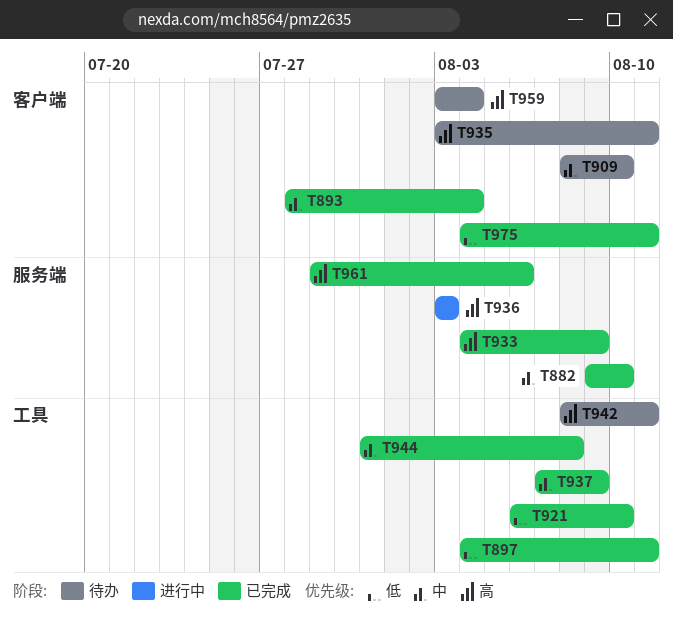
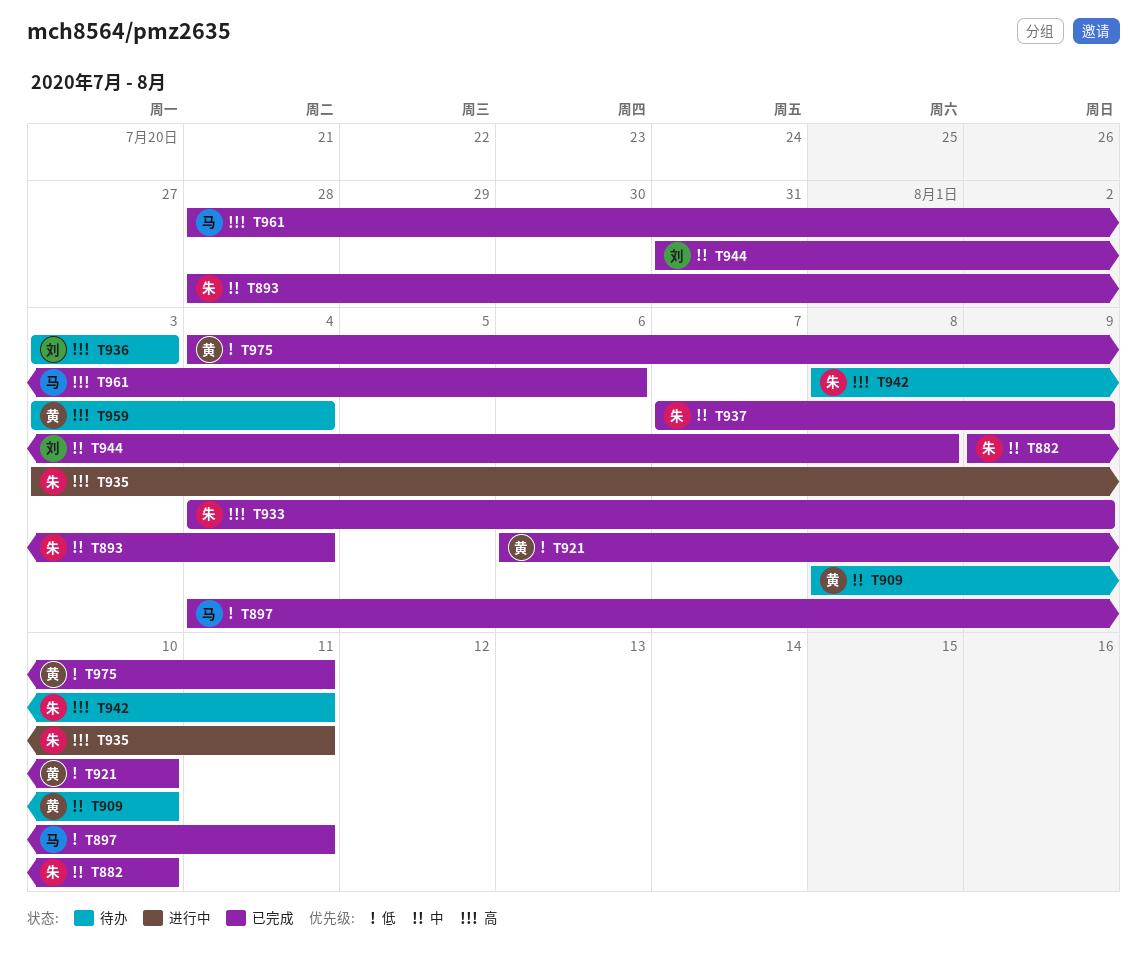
T935, status: 待办 -> 进行中
T936, status: 进行中 -> 待办
T961, start: Jul 29 -> Jul 28

